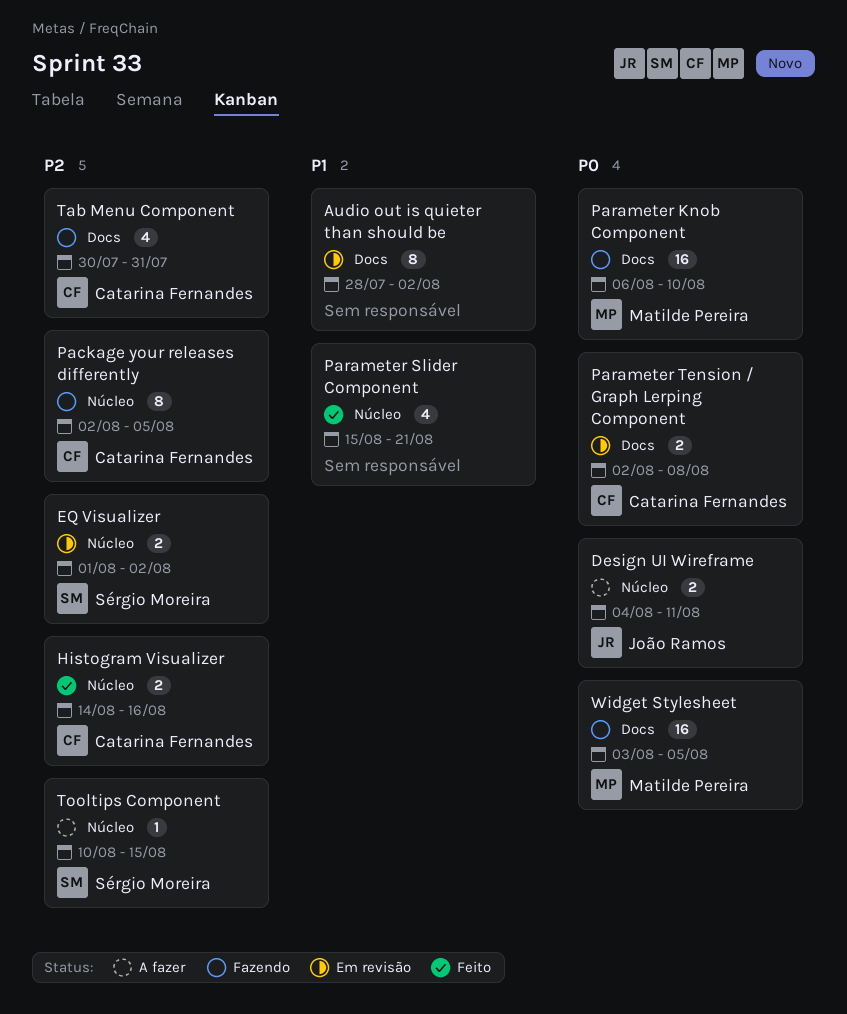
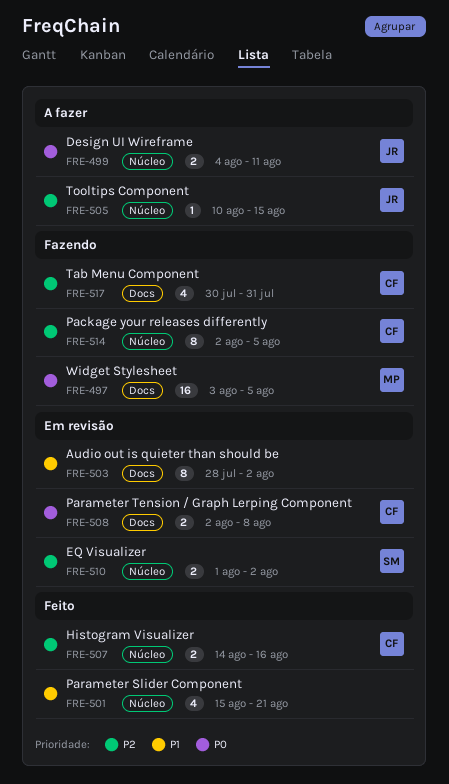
Parameter Knob Component: present -> none
Tooltips Component, owner: Sérgio Moreira -> João Ramos

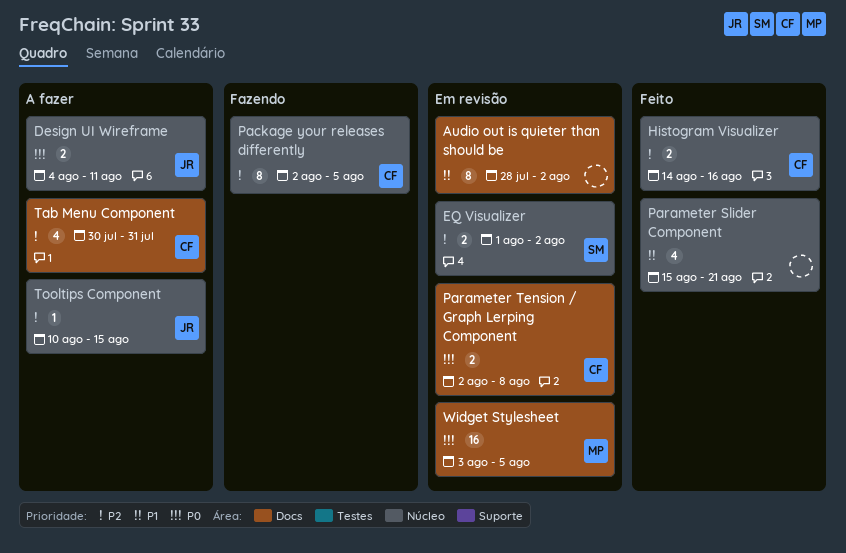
Tab Menu Component, status: Fazendo -> A fazer
Widget Stylesheet, status: Fazendo -> Em revisão

